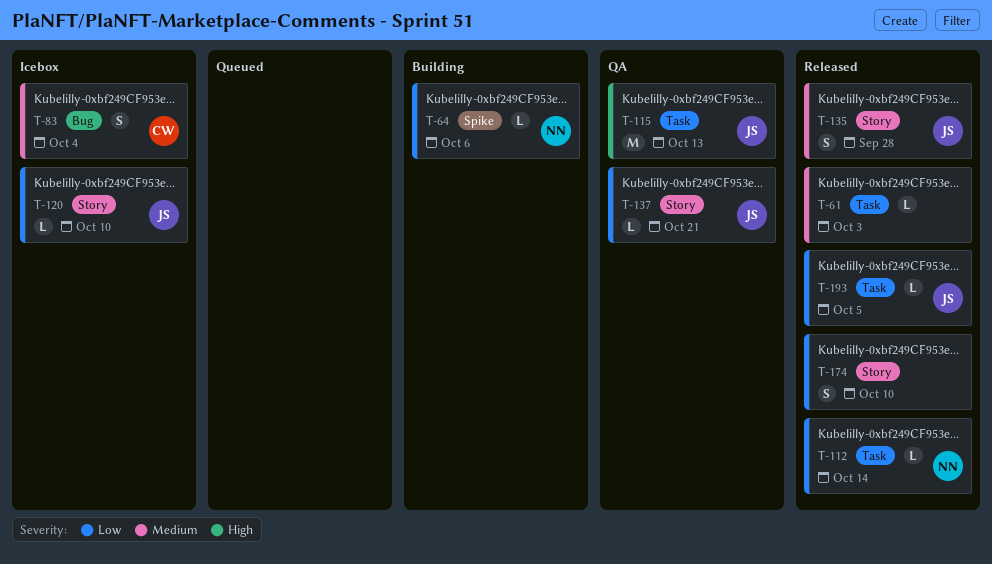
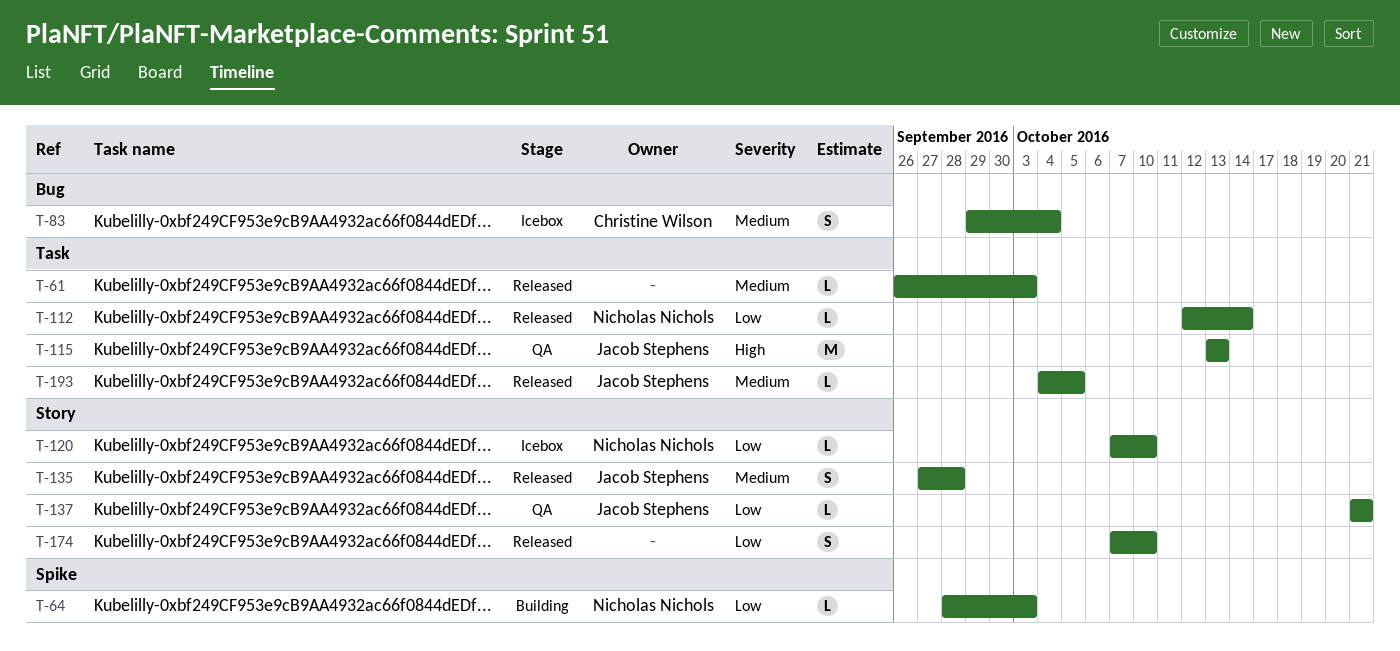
T-64, due: Oct 6 -> Oct 3
T-120, owner: Jacob Stephens -> Nicholas Nichols
T-193, priority: Low -> Medium

